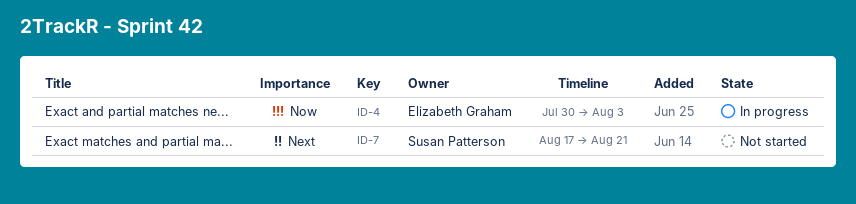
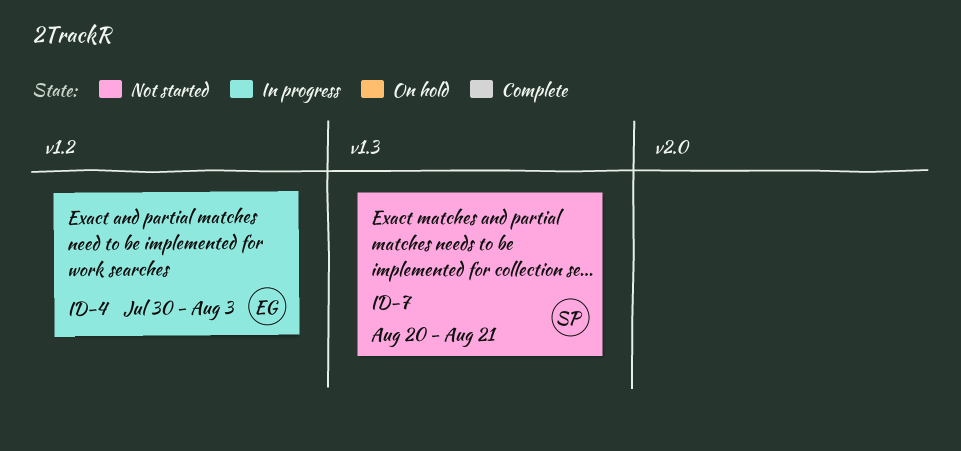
ID-7, start: Aug 17 -> Aug 20

